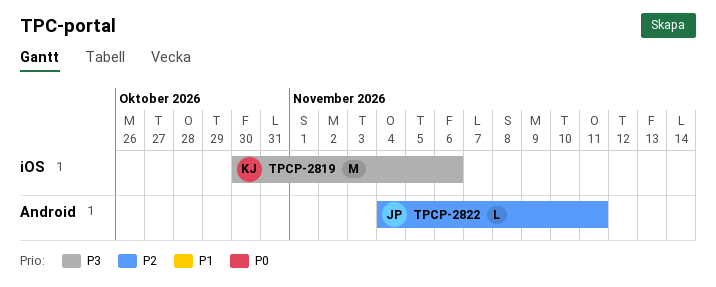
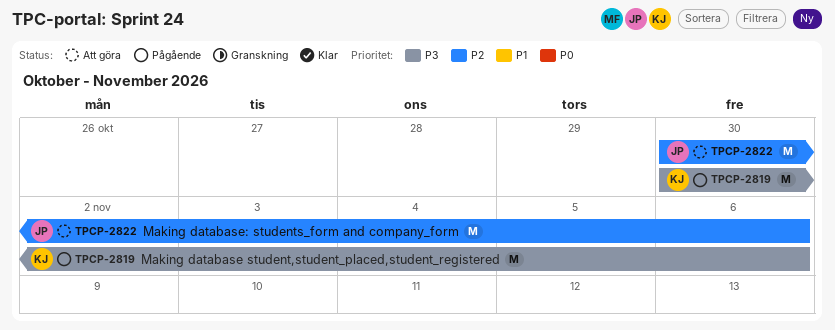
TPCP-2822, estimate: L -> M
TPCP-2822, start: Nov 4 -> Oct 30
TPCP-2822, due: Nov 11 -> Nov 6

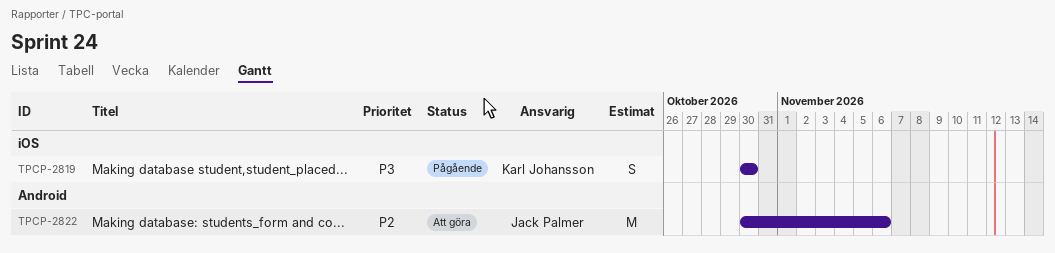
TPCP-2819, estimate: M -> S
TPCP-2819, due: Nov 6 -> Oct 30

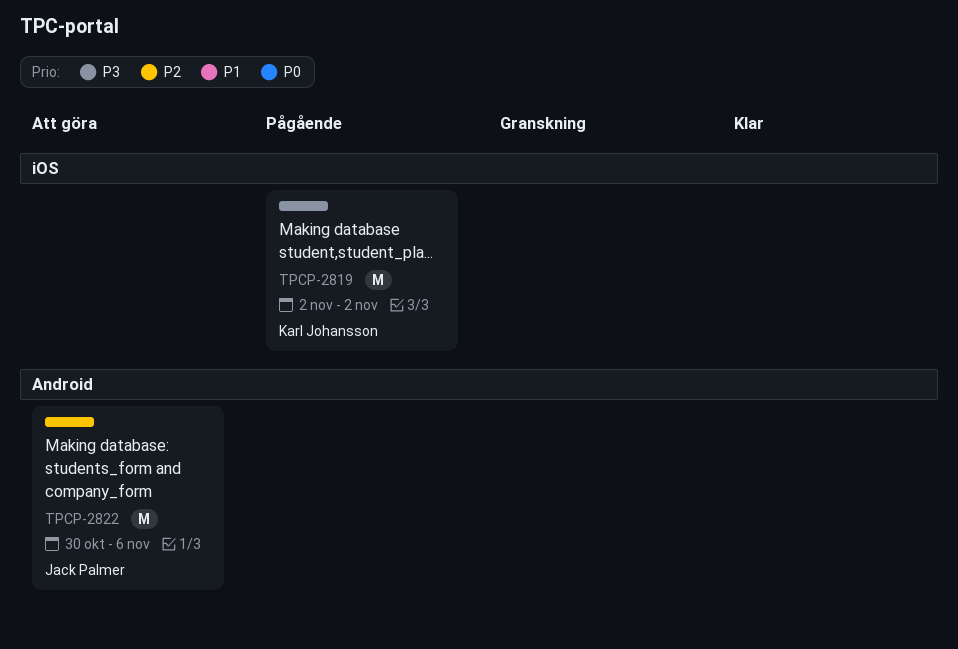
TPCP-2819, estimate: S -> M
TPCP-2819, start: Oct 30 -> Nov 2
TPCP-2819, due: Oct 30 -> Nov 2

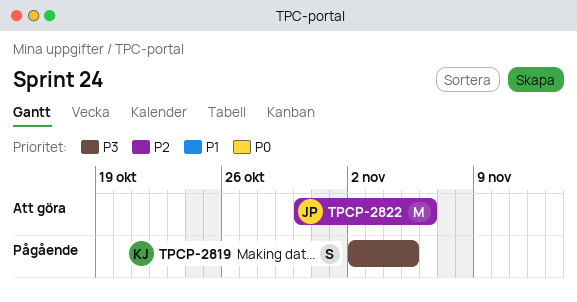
TPCP-2819, estimate: M -> S
TPCP-2819, due: Nov 2 -> Nov 5

